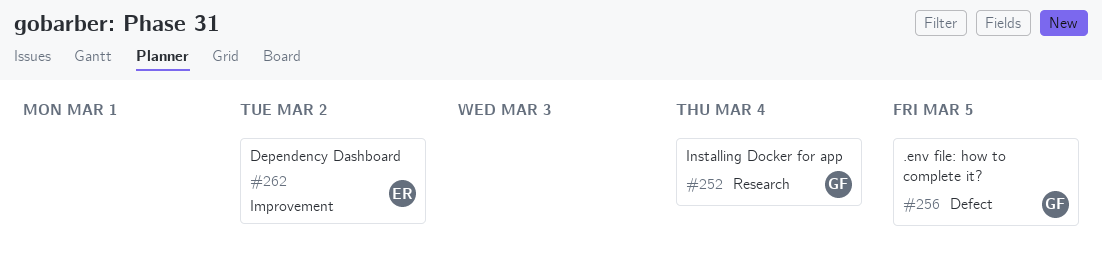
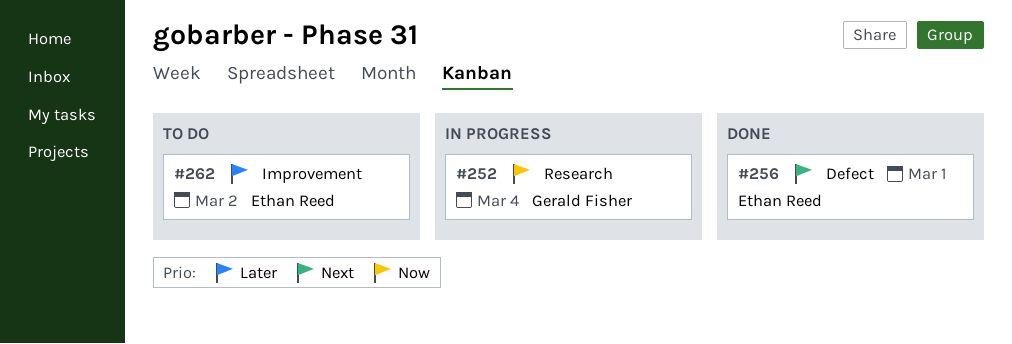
#256, owner: Gerald Fisher -> Ethan Reed
#256, due: Mar 5 -> Mar 1

